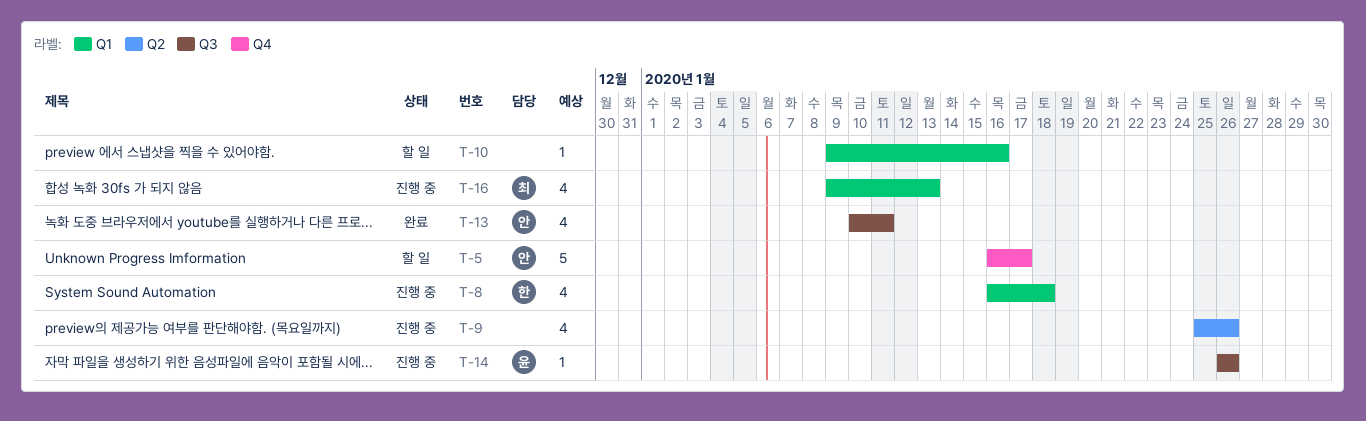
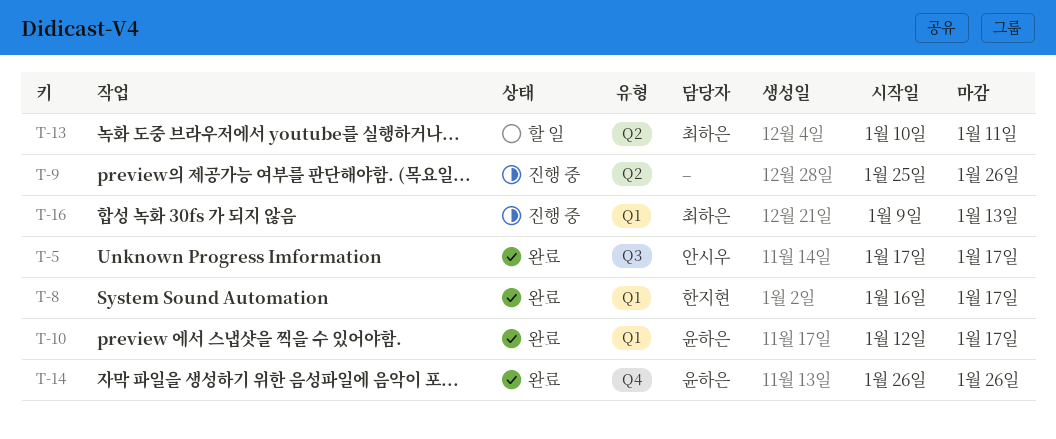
T-5, status: 할 일 -> 완료
T-5, label: Q4 -> Q3
T-5, start: Jan 16 -> Jan 17
T-8, status: 진행 중 -> 완료
T-8, due: Jan 18 -> Jan 17
T-10, status: 할 일 -> 완료
T-10, owner: none -> 윤하은
T-10, start: Jan 9 -> Jan 12
T-10, due: Jan 16 -> Jan 17
T-13, status: 완료 -> 할 일
T-13, owner: 안시우 -> 최하은
T-13, label: Q3 -> Q2
T-14, status: 진행 중 -> 완료
T-14, label: Q3 -> Q4

